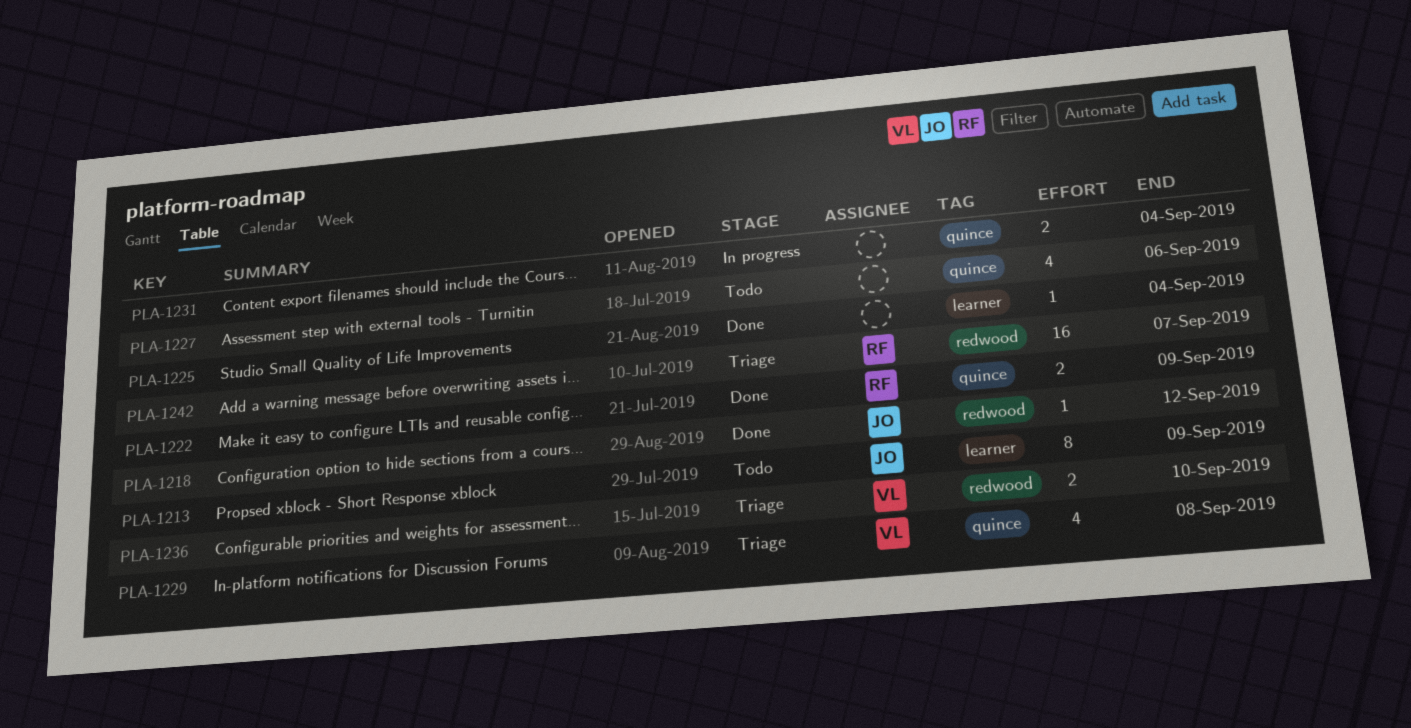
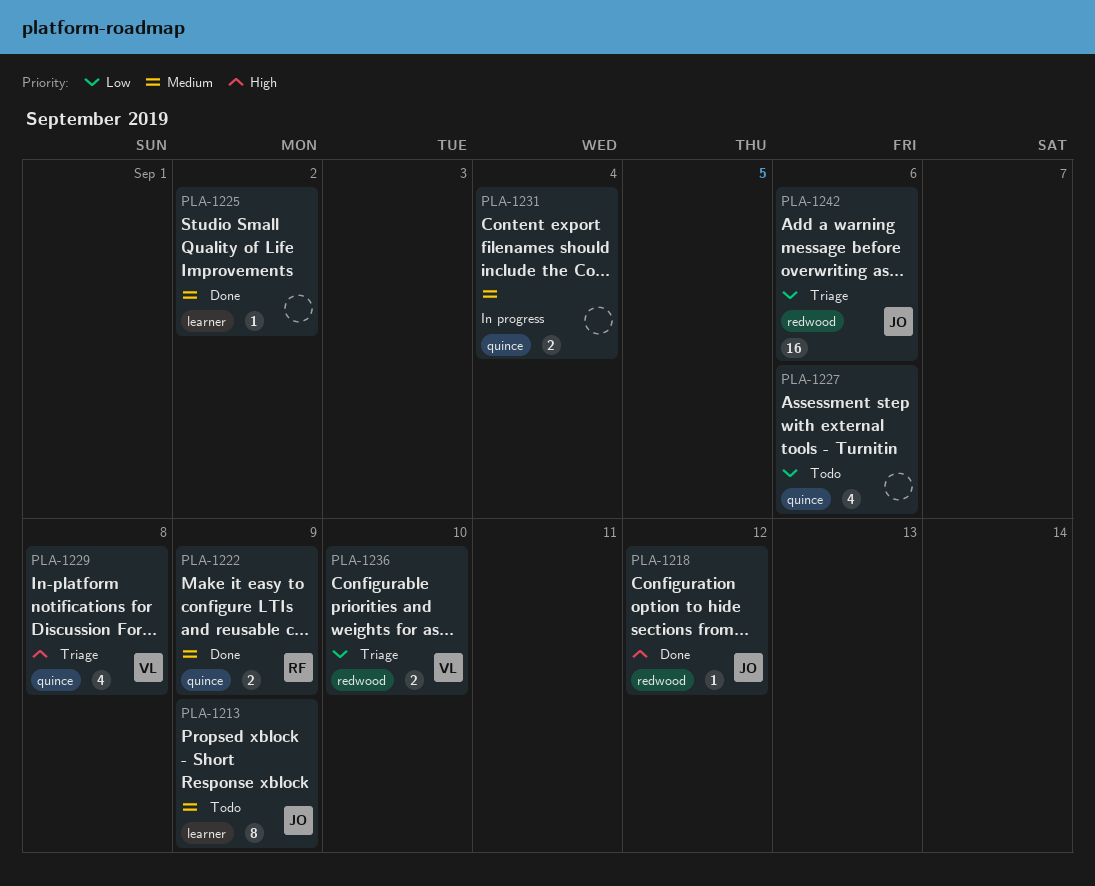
PLA-1225, due: Sep 4 -> Sep 2
PLA-1242, owner: RF -> JO
PLA-1242, due: Sep 7 -> Sep 6

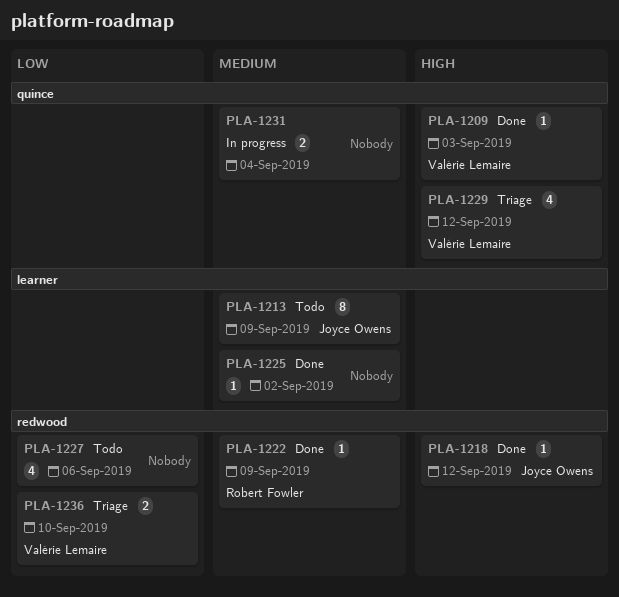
PLA-1209: none -> present
PLA-1222, label: quince -> redwood
PLA-1222, estimate: 2 -> 1
PLA-1227, label: quince -> redwood
PLA-1229, due: Sep 8 -> Sep 12
PLA-1242: present -> none

